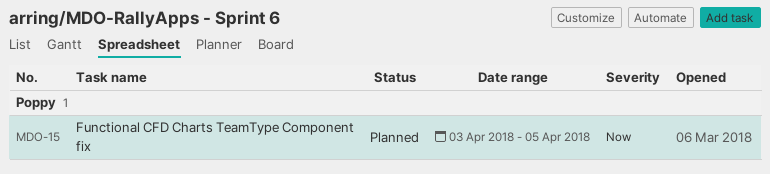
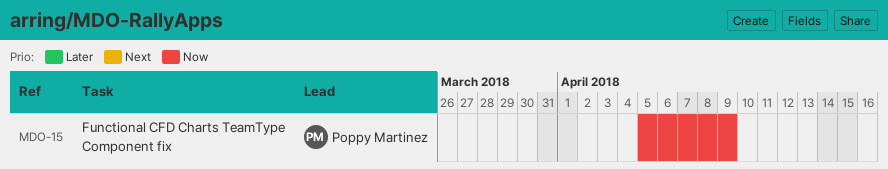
MDO-15, start: Apr 3 -> Apr 5
MDO-15, due: Apr 5 -> Apr 9

